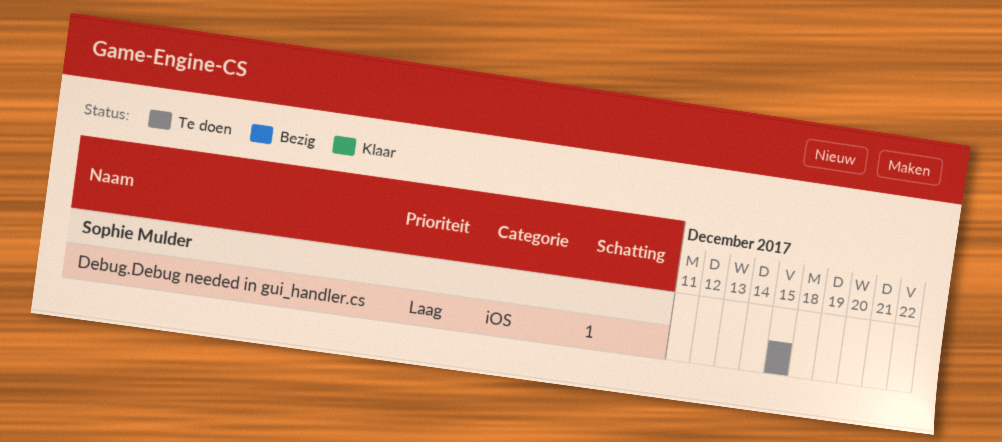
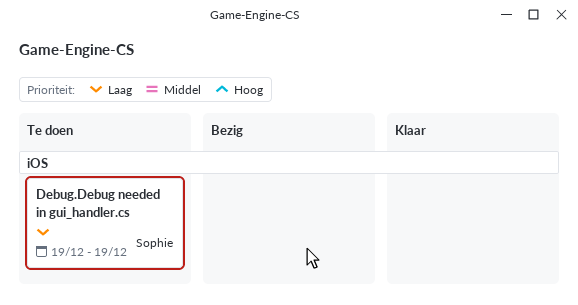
Debug.Debug needed in gui_handler.cs, start: Dec 15 -> Dec 19
Debug.Debug needed in gui_handler.cs, due: Dec 15 -> Dec 19

